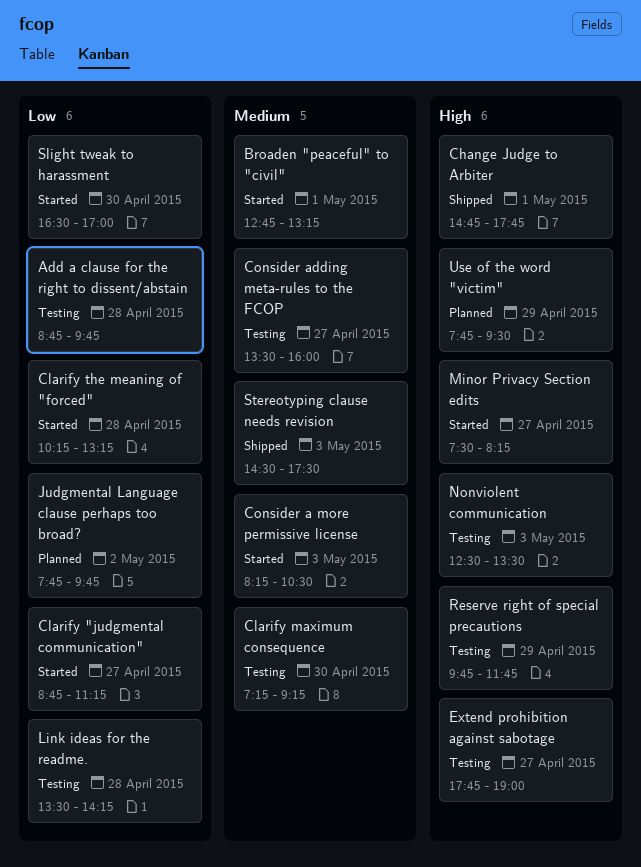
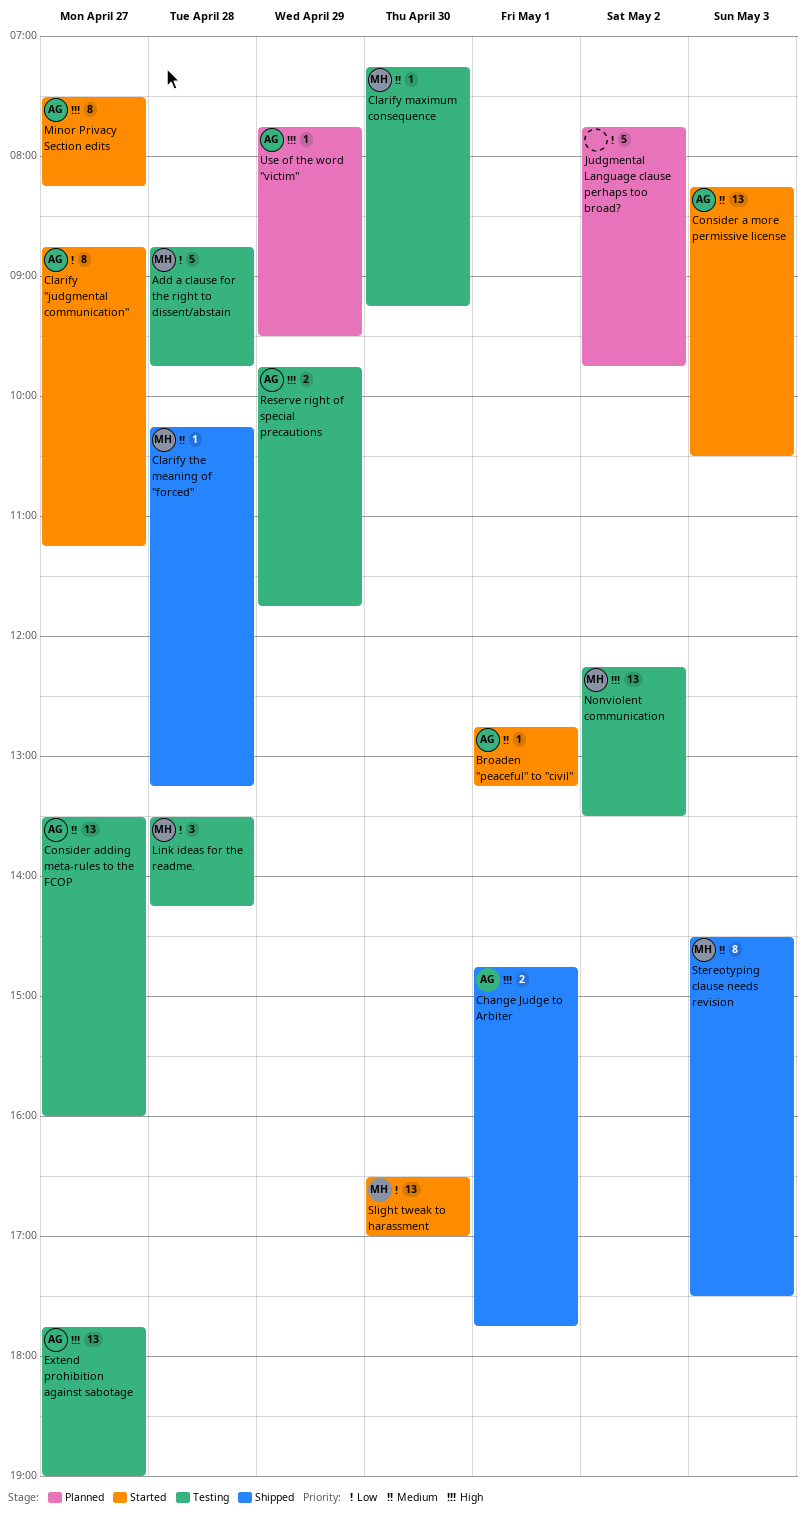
Clarify the meaning of "forced", status: Started -> Shipped
Clarify the meaning of "forced", priority: Low -> Medium
Nonviolent communication, day: May 3 -> May 2
Nonviolent communication, begins: 12:30 -> 12:15

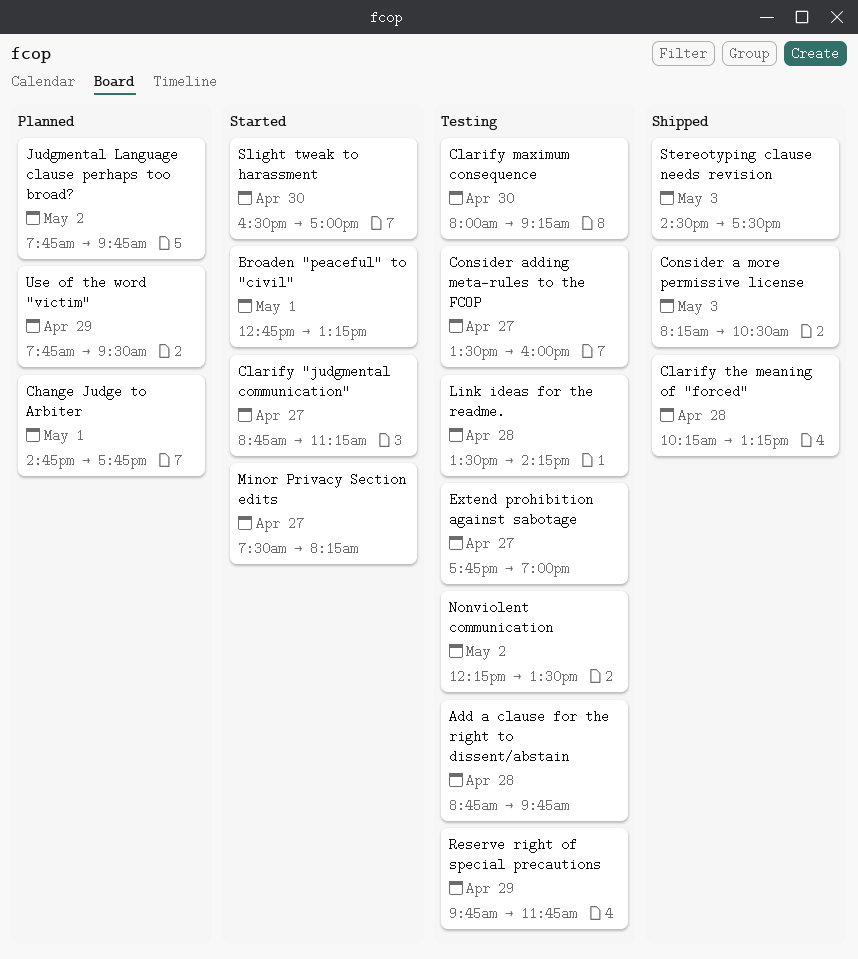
Change Judge to Arbiter, status: Shipped -> Planned
Clarify maximum consequence, begins: 07:15 -> 08:00
Consider a more permissive license, status: Started -> Shipped

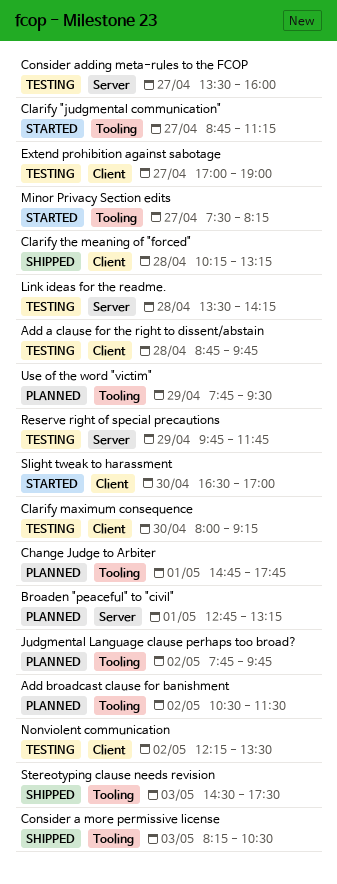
Add broadcast clause for banishment: none -> present
Broaden "peaceful" to "civil", status: Started -> Planned
Extend prohibition against sabotage, begins: 17:45 -> 17:00

